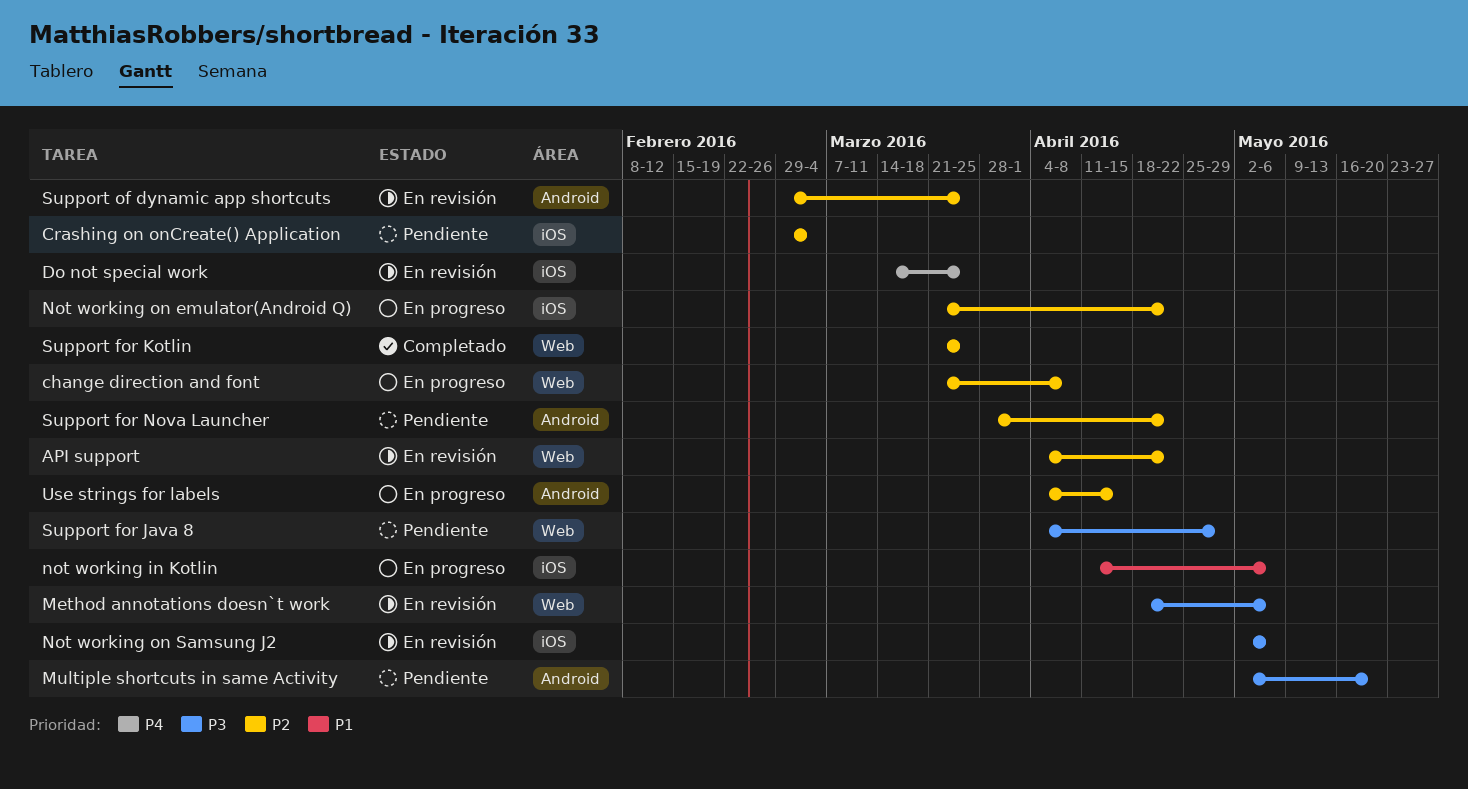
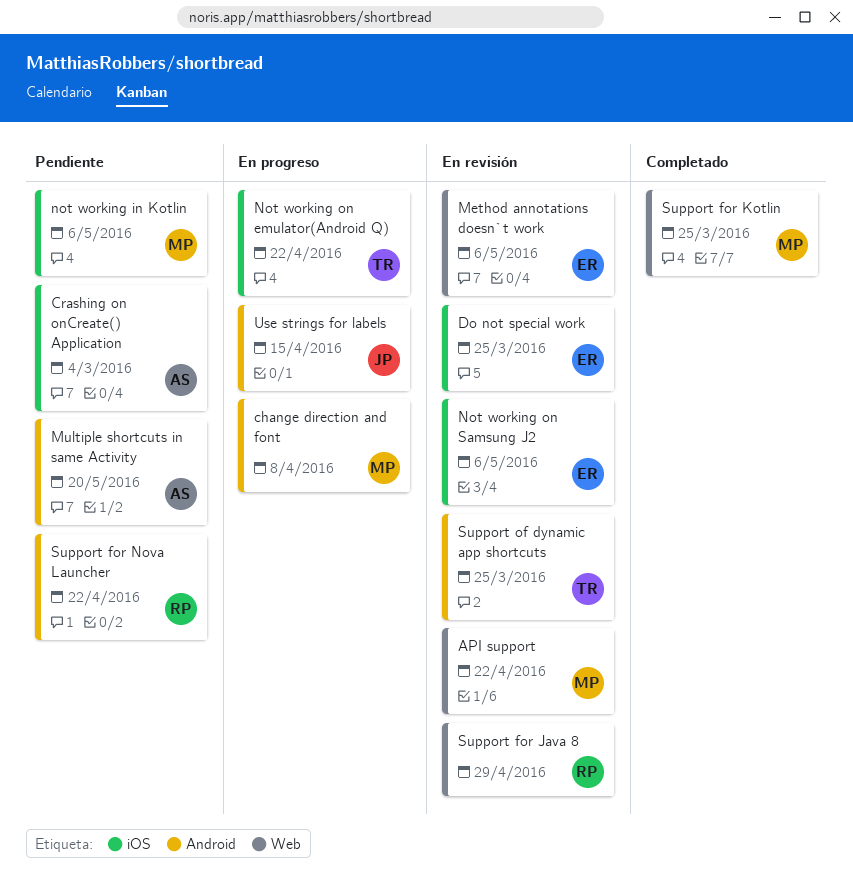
change direction and font, label: Web -> Android
not working in Kotlin, status: En progreso -> Pendiente
Support for Java 8, status: Pendiente -> En revisión

